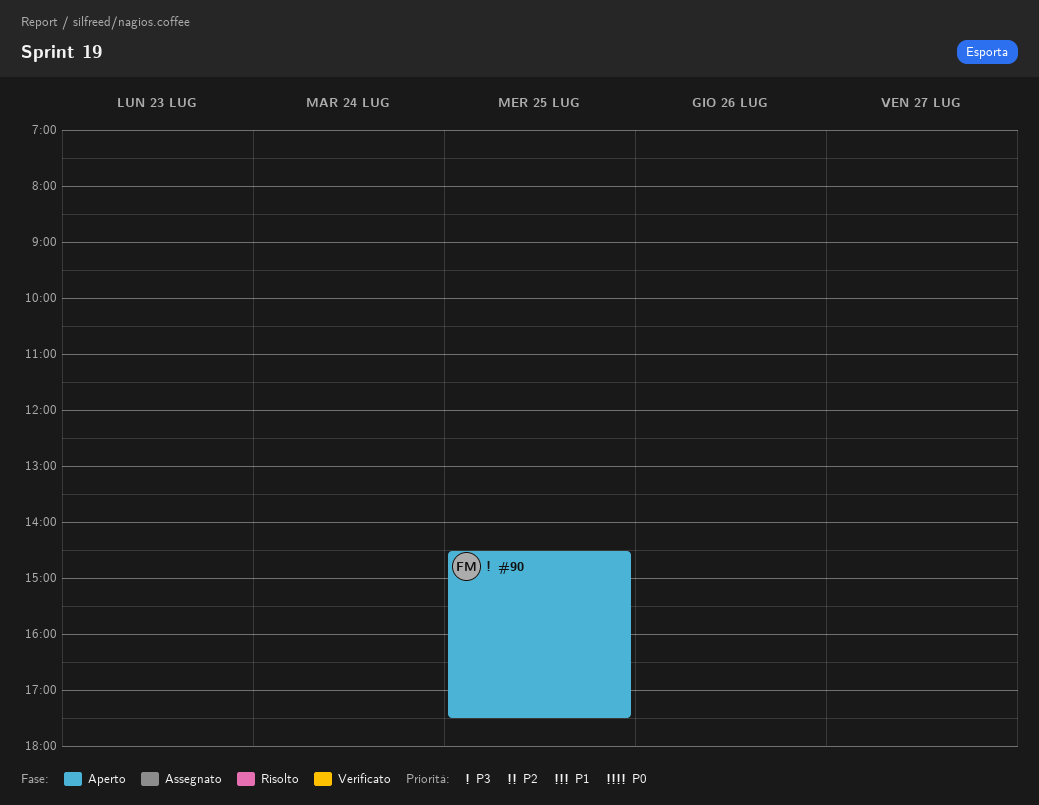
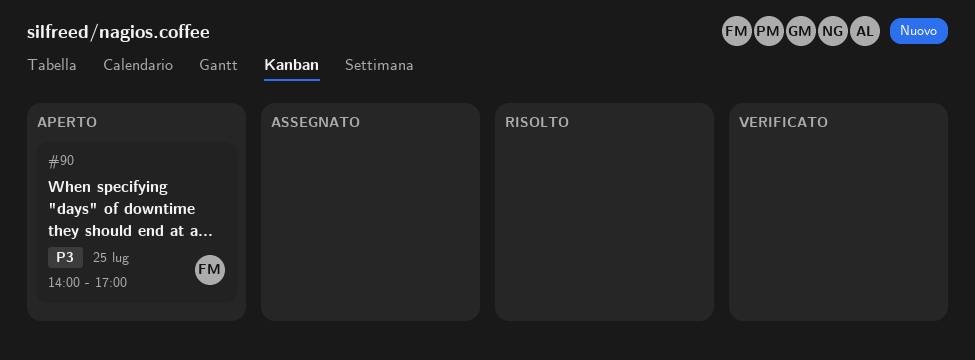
#90, begins: 14:30 -> 14:00
#90, ends: 17:30 -> 17:00

